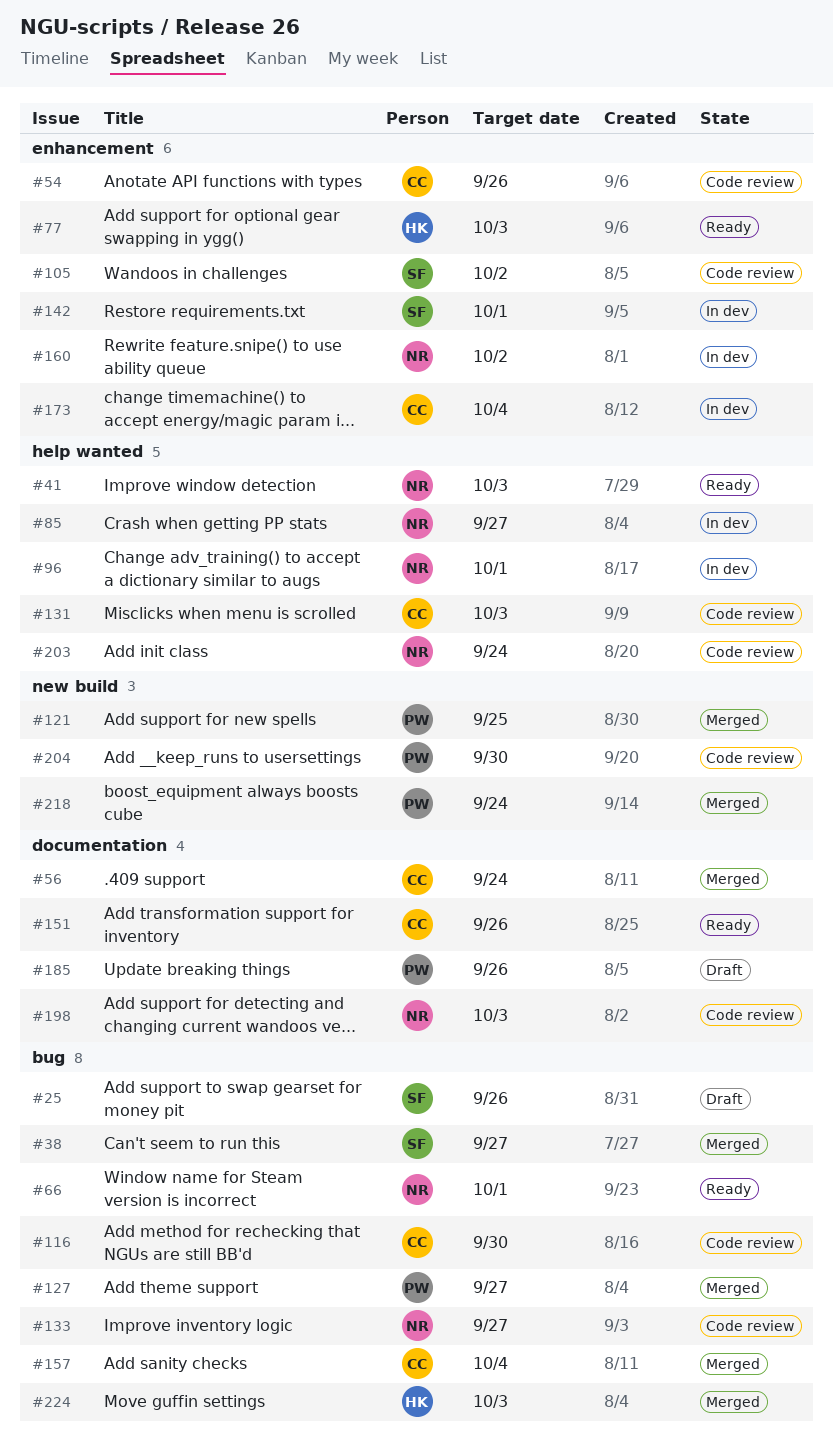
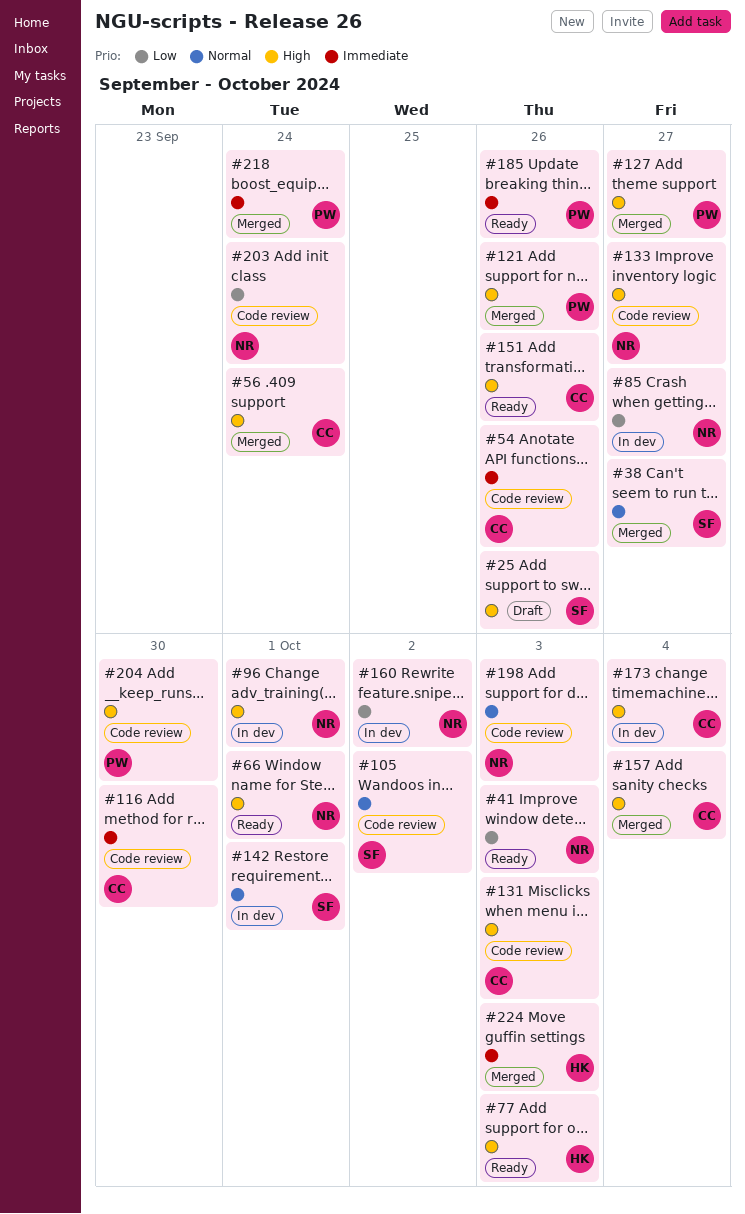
#121, due: Sep 25 -> Sep 26
#185, status: Draft -> Ready

